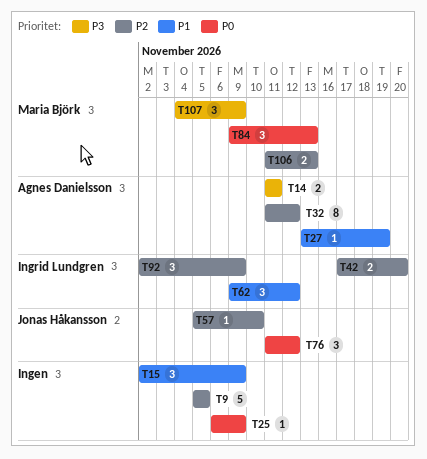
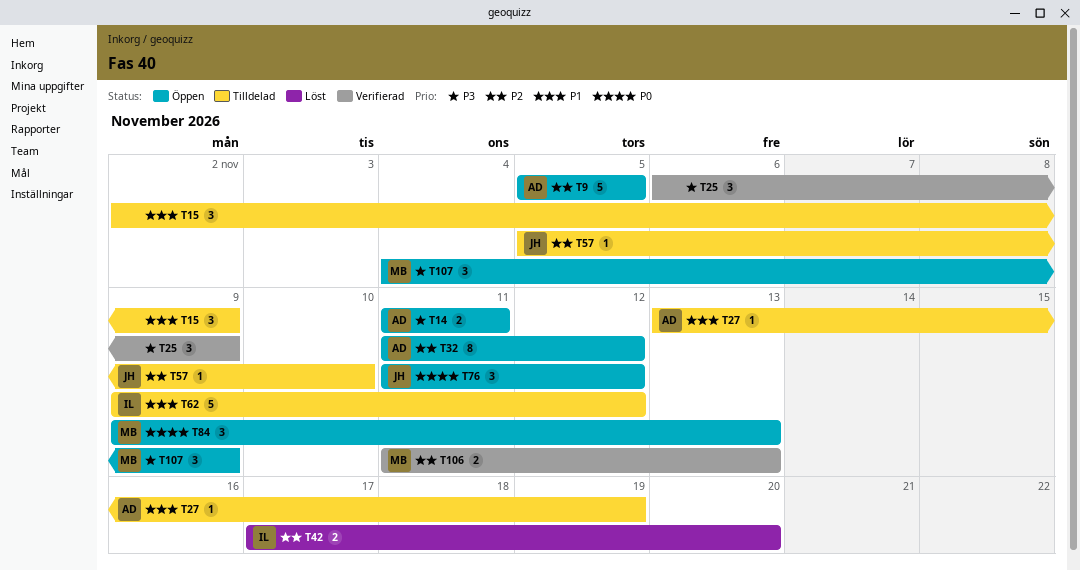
T9, owner: none -> Agnes Danielsson
T25, priority: P0 -> P3
T25, estimate: 1 -> 3
T62, estimate: 3 -> 5
T92: present -> none

